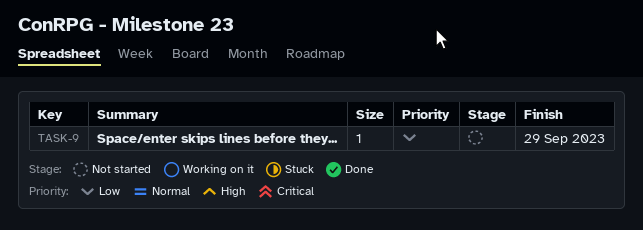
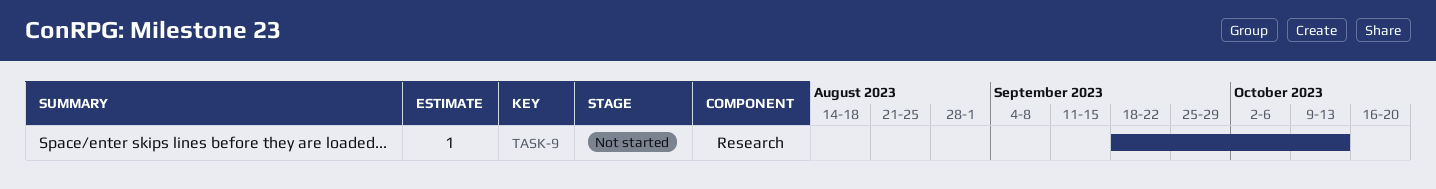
TASK-9, due: Sep 29 -> Oct 13

